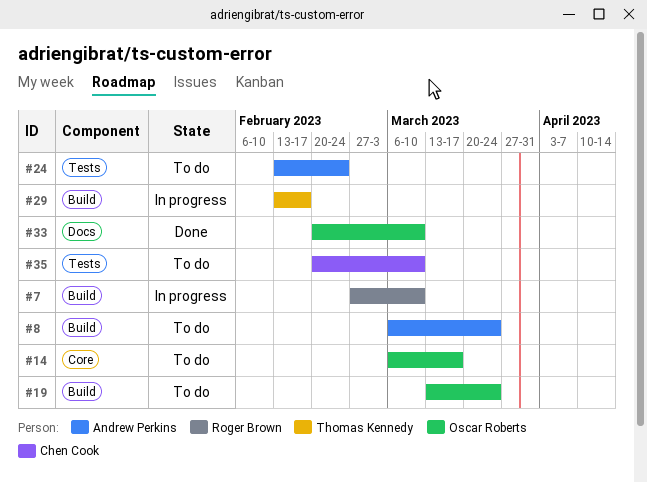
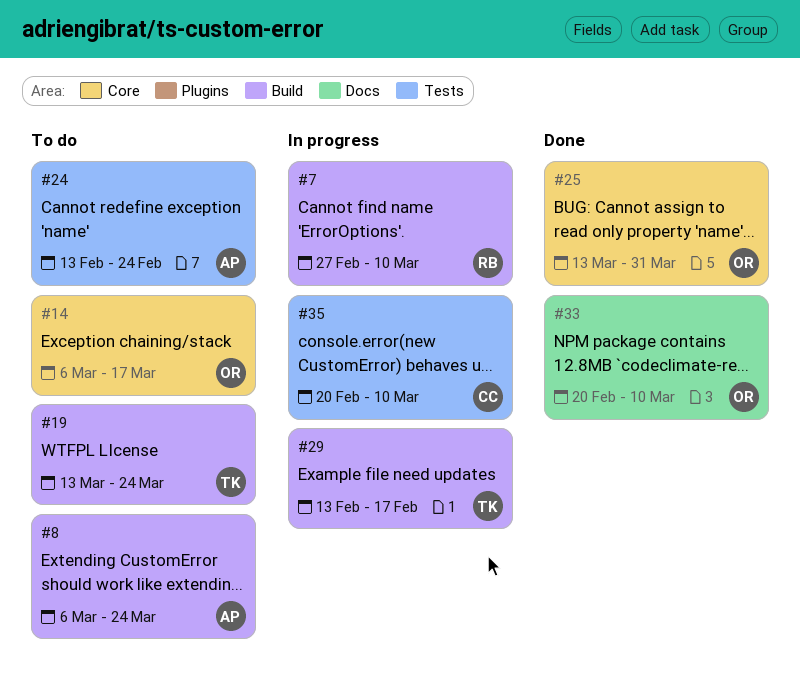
#19, owner: Oscar Roberts -> Thomas Kennedy
#25: none -> present
#35, status: To do -> In progress

